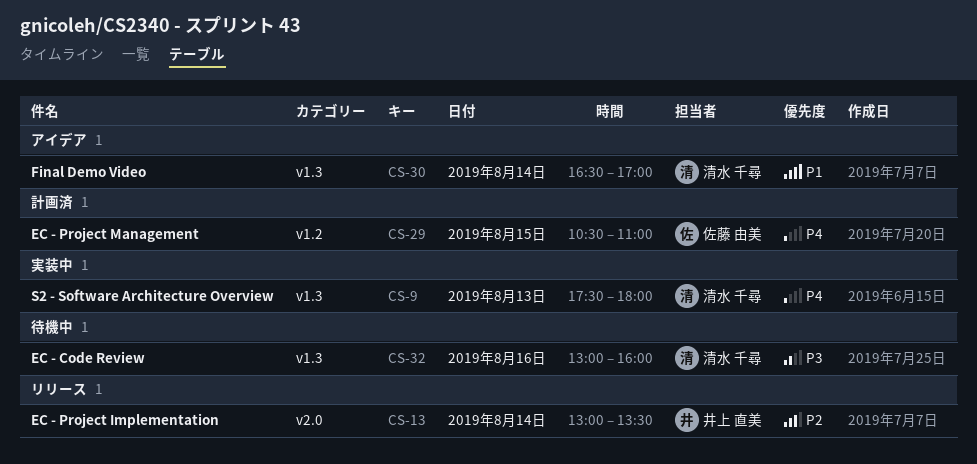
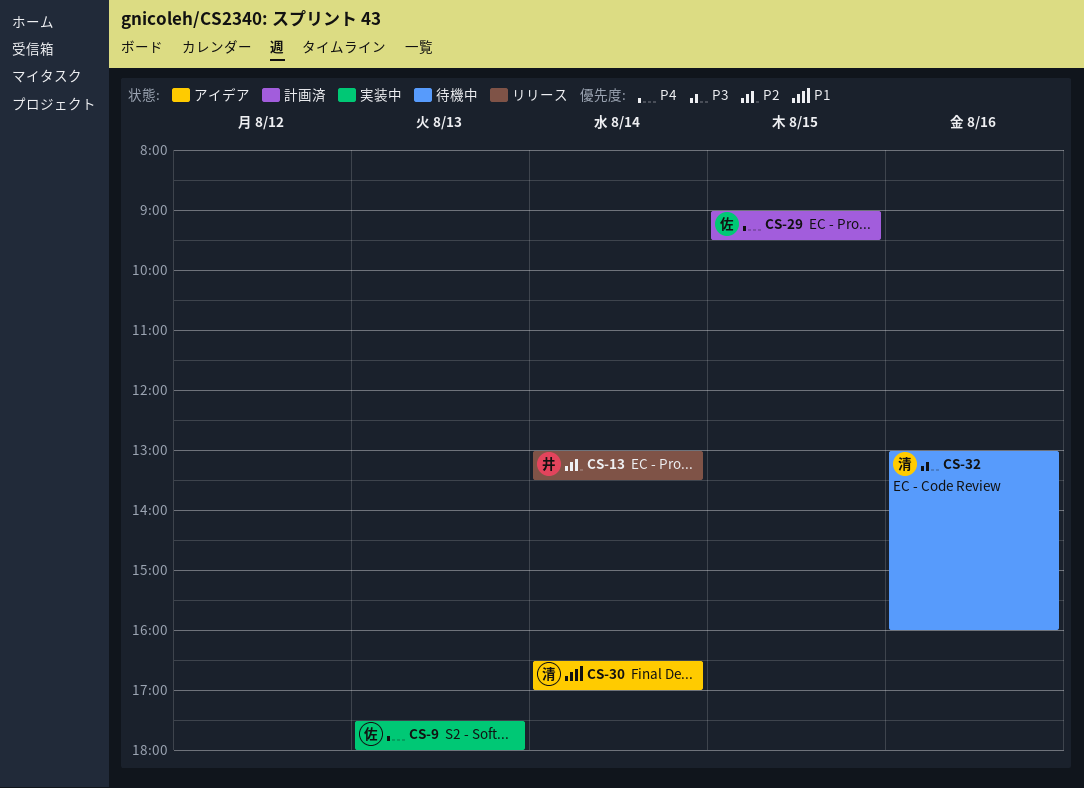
CS-9, owner: 清水 千尋 -> 佐藤 由美
CS-29, begins: 10:30 -> 09:00
CS-29, ends: 11:00 -> 09:30

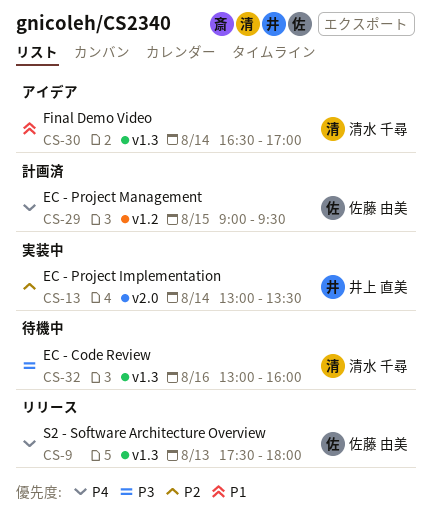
CS-9, status: 実装中 -> リリース
CS-13, status: リリース -> 実装中

